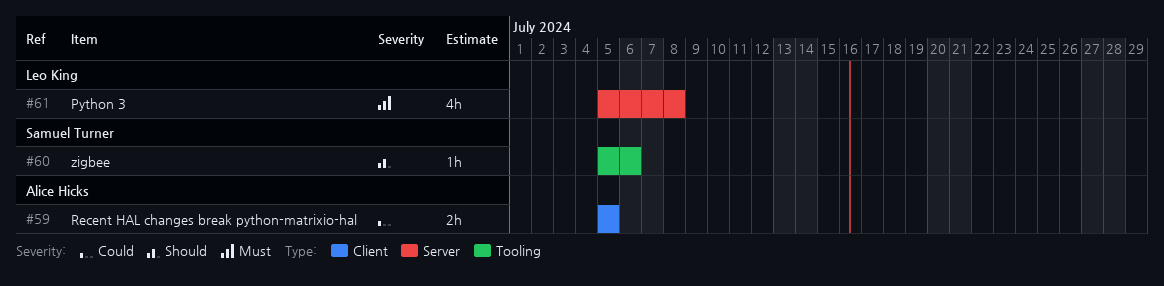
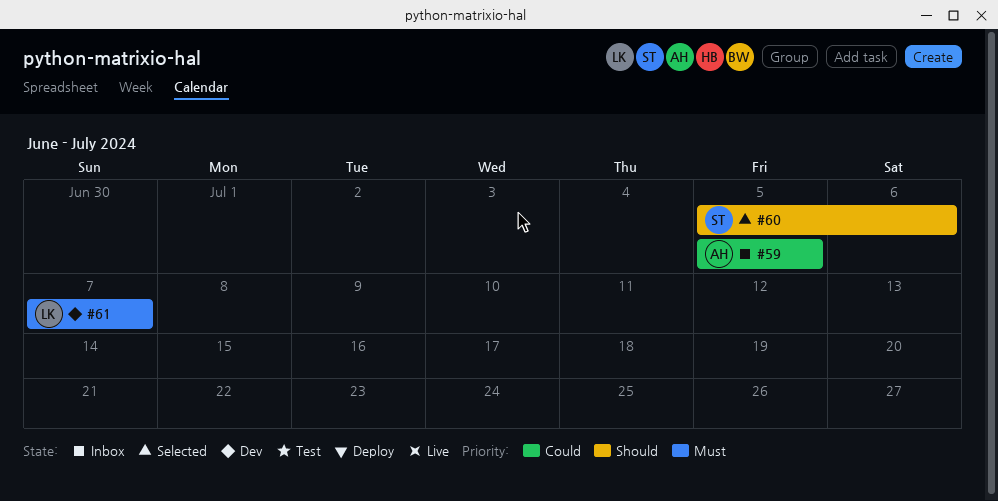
#61, start: Jul 5 -> Jul 7
#61, due: Jul 8 -> Jul 7

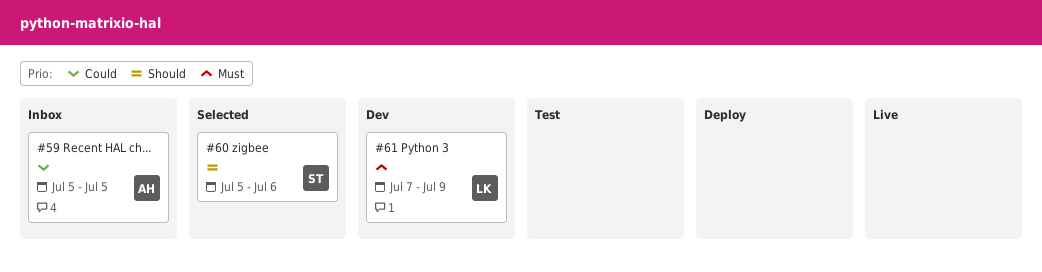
#61, due: Jul 7 -> Jul 9

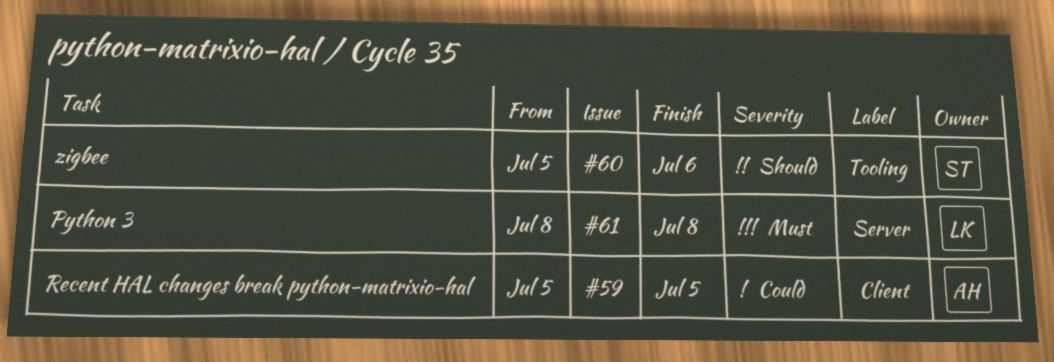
#61, start: Jul 7 -> Jul 8
#61, due: Jul 9 -> Jul 8

